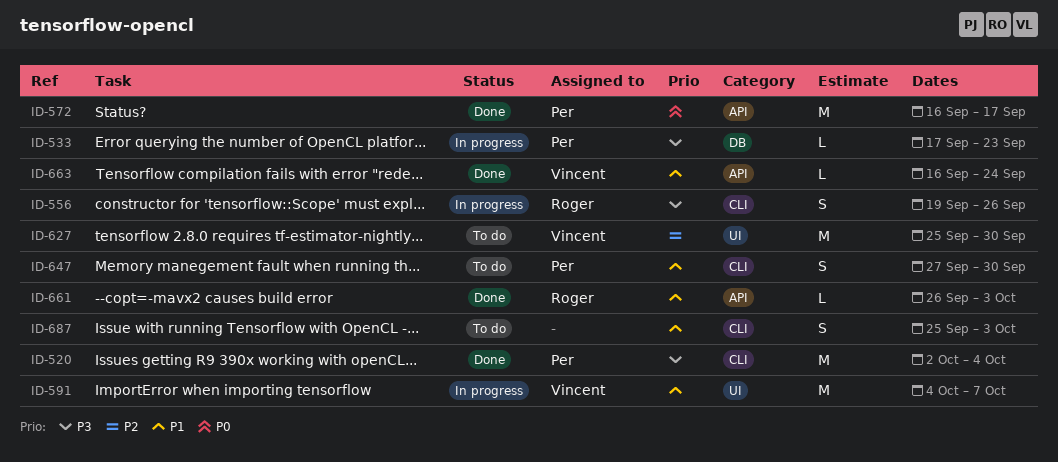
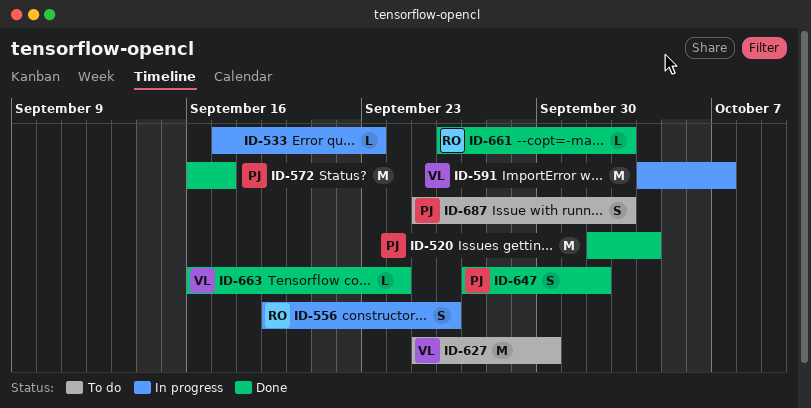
ID-533, owner: Per -> none
ID-647, status: To do -> Done
ID-647, due: Sep 30 -> Oct 2
ID-687, owner: none -> Per

